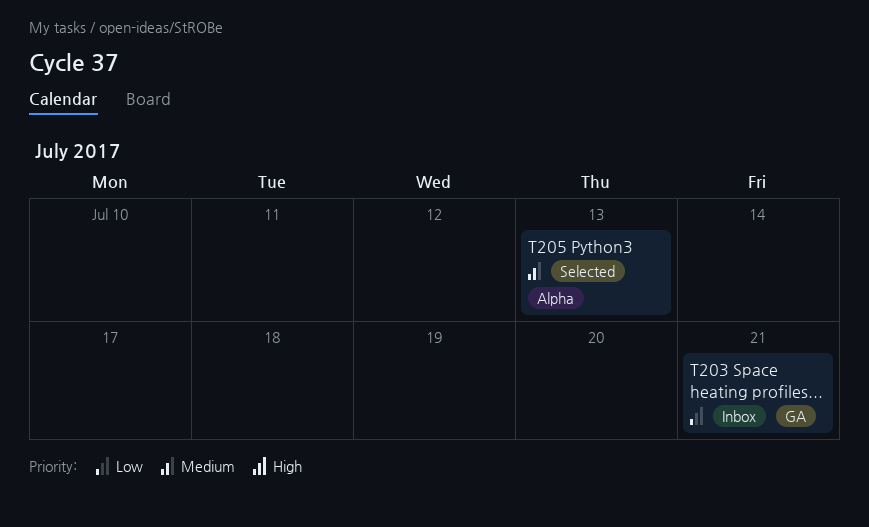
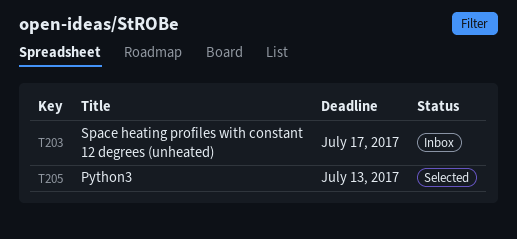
T203, due: Jul 21 -> Jul 17

